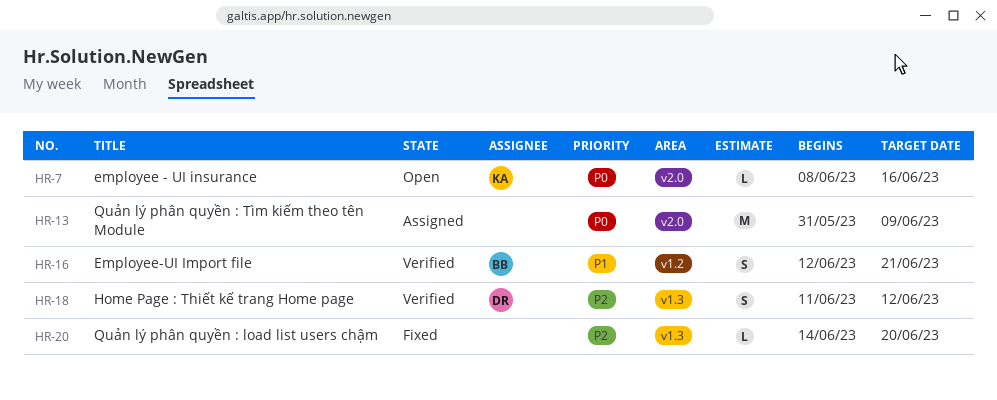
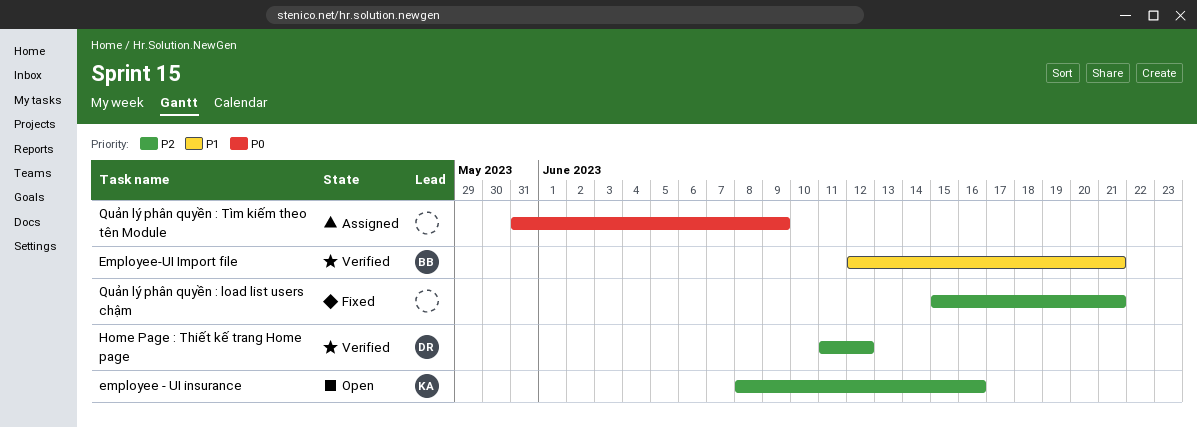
employee - UI insurance, priority: P0 -> P2
Quản lý phân quyền : load list users chậm, start: Jun 14 -> Jun 15
Quản lý phân quyền : load list users chậm, due: Jun 20 -> Jun 21

